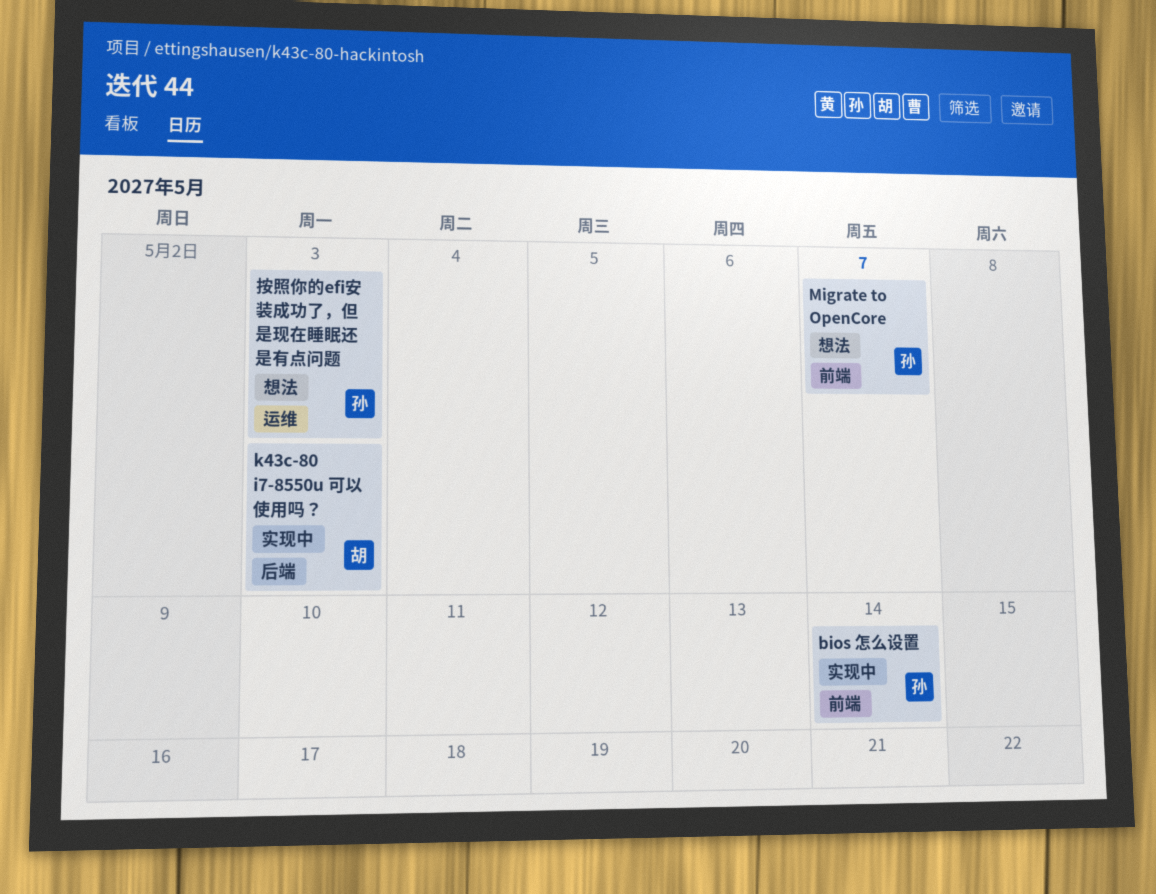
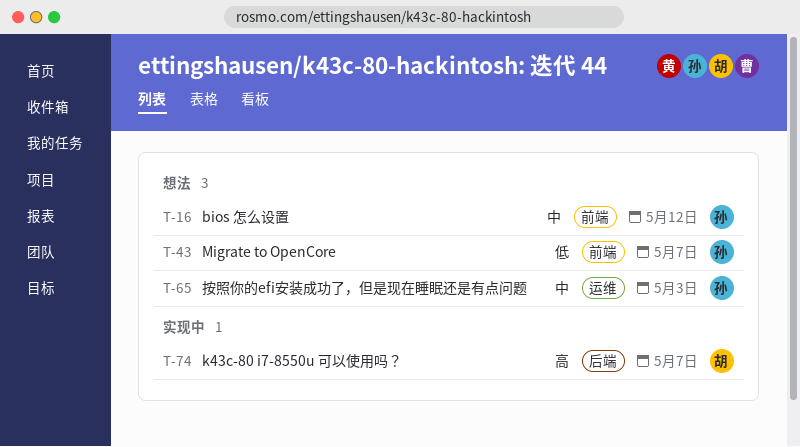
bios 怎么设置, status: 实现中 -> 想法
bios 怎么设置, due: May 14 -> May 12
k43c-80 i7-8550u 可以使用吗？, due: May 3 -> May 7

